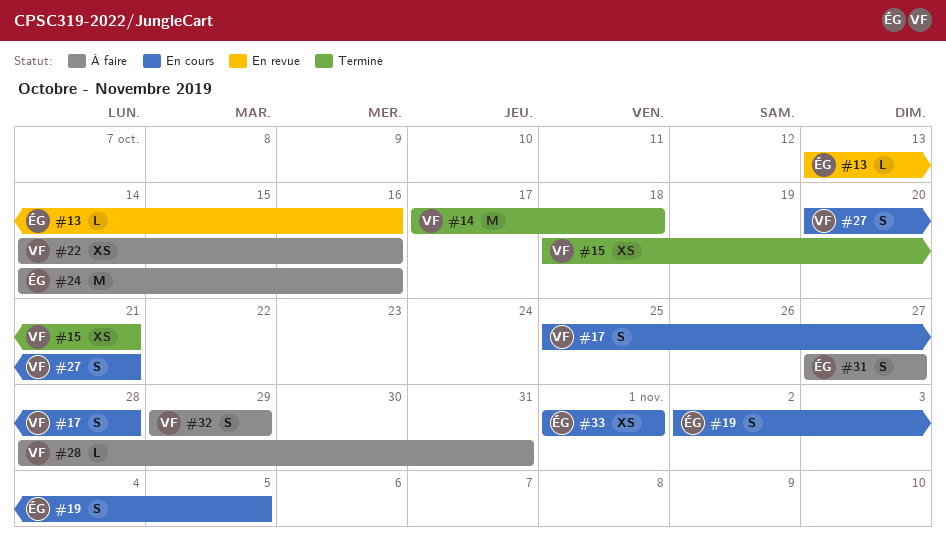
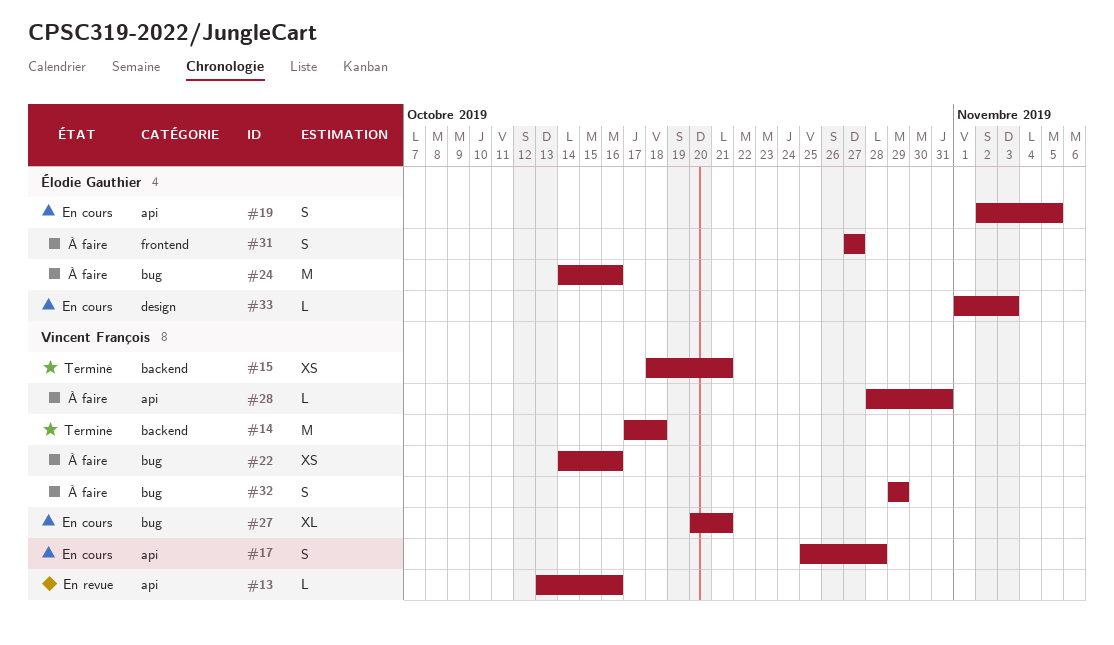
#13, owner: Élodie Gauthier -> Vincent François
#27, estimate: S -> XL
#33, estimate: XS -> L
#33, due: Nov 1 -> Nov 3

